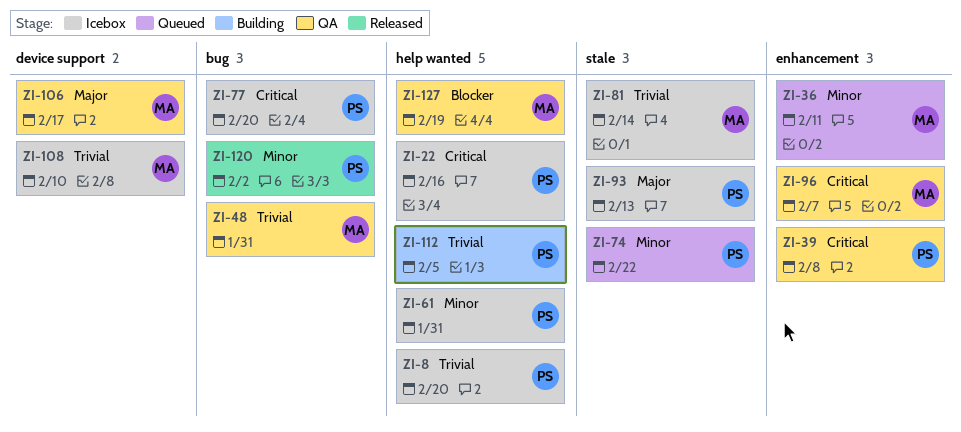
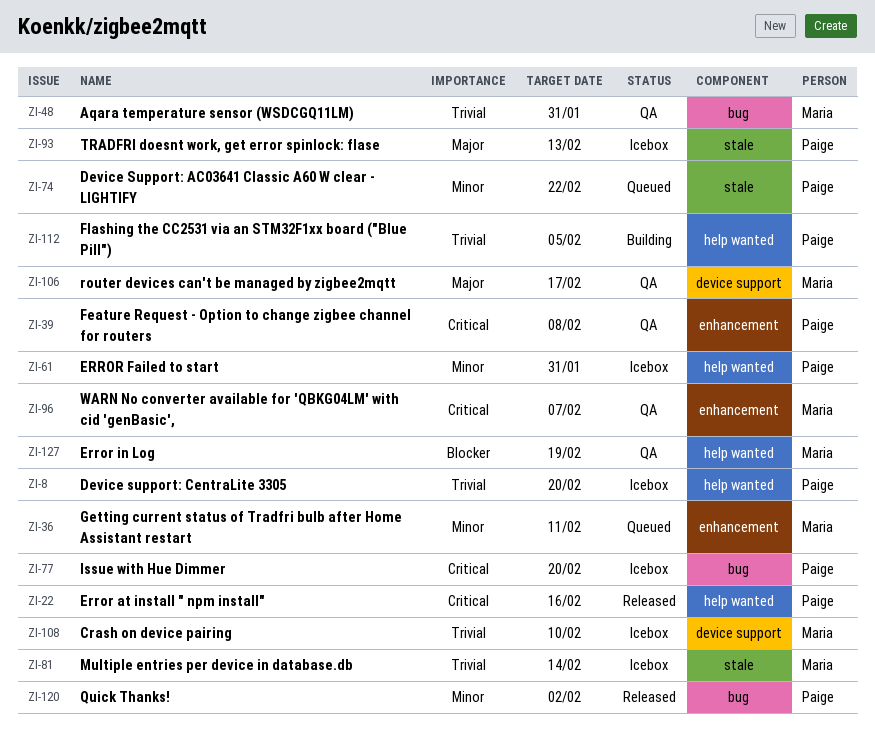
ZI-22, status: Icebox -> Released

